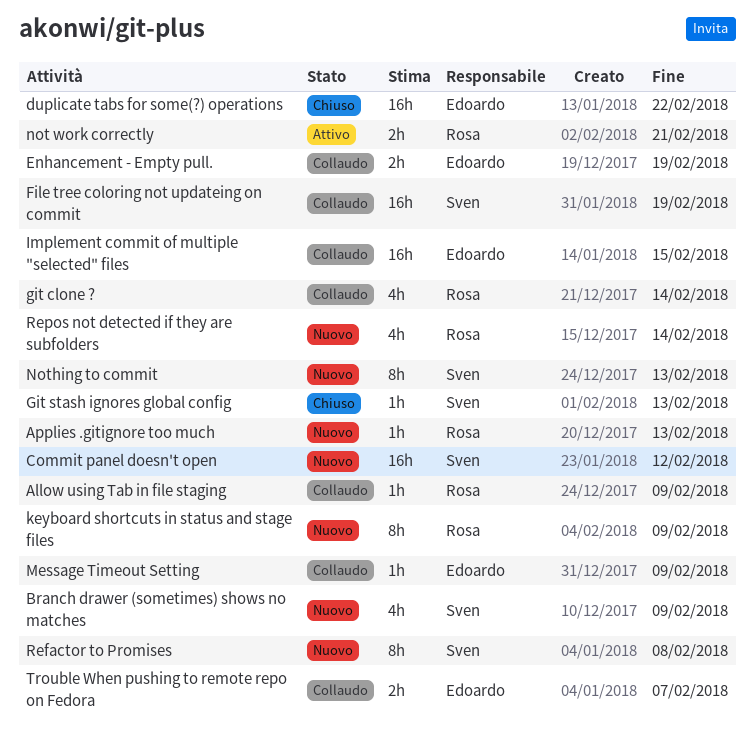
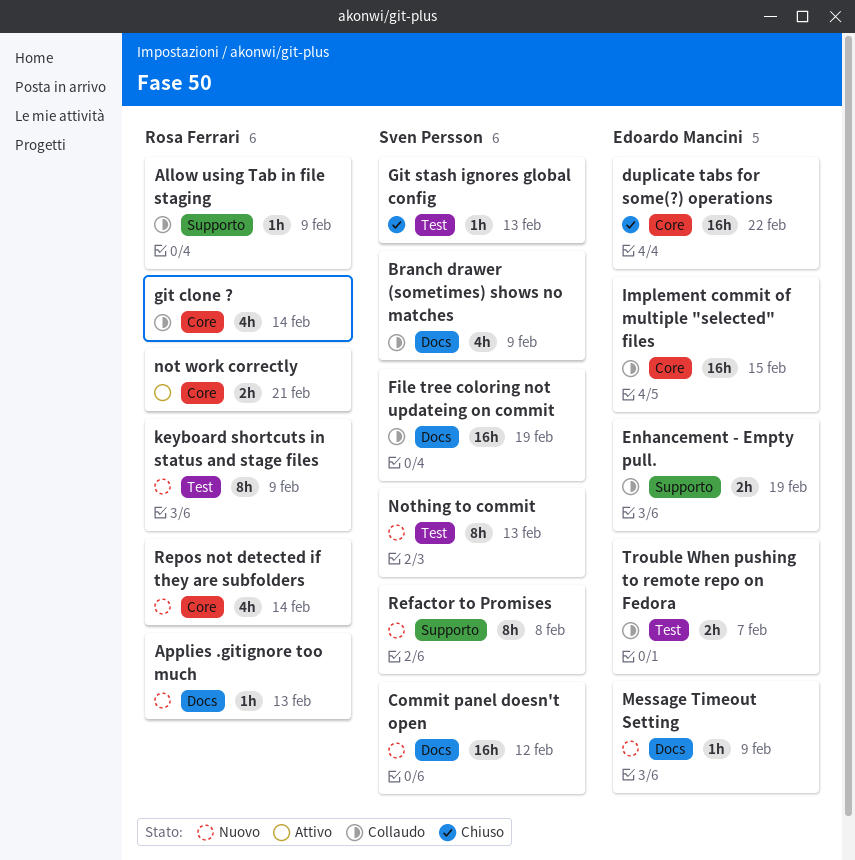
Branch drawer (sometimes) shows no matches, status: Nuovo -> Collaudo
Message Timeout Setting, status: Collaudo -> Nuovo

